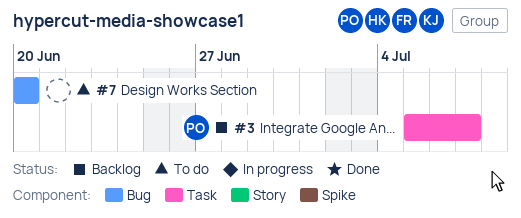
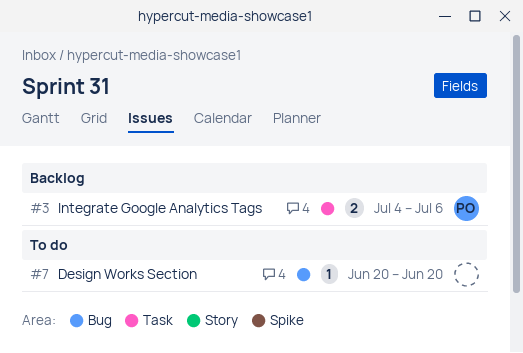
#3, start: Jul 5 -> Jul 4
#3, due: Jul 7 -> Jul 6

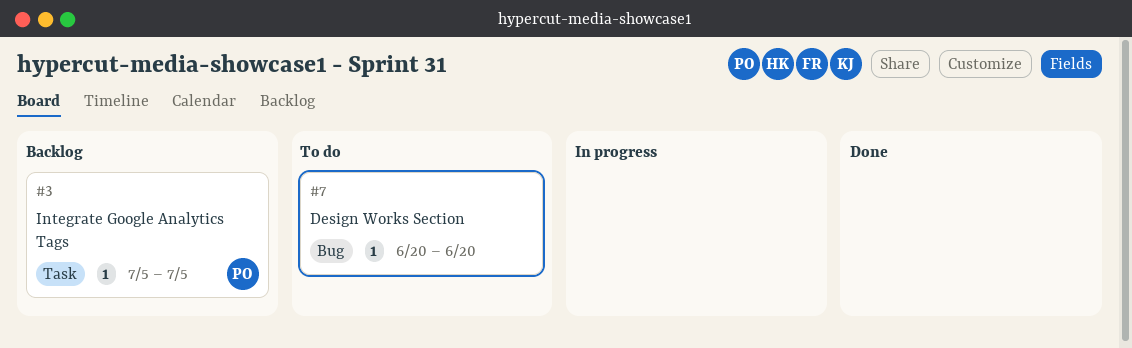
#3, estimate: 2 -> 1
#3, start: Jul 4 -> Jul 5
#3, due: Jul 6 -> Jul 5

